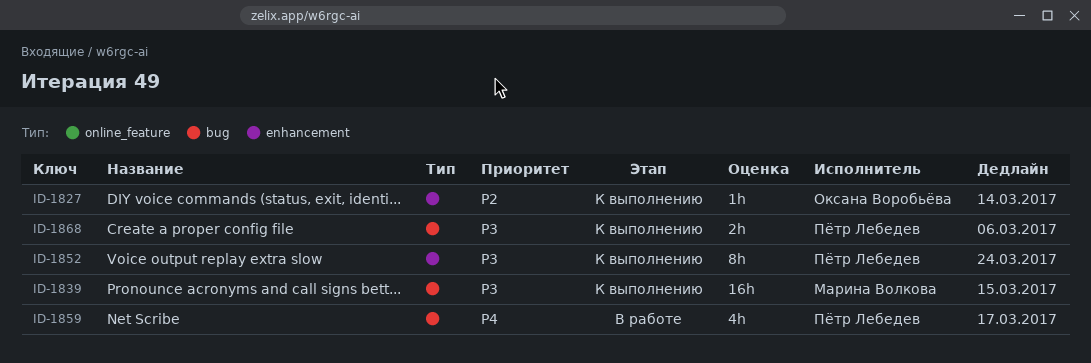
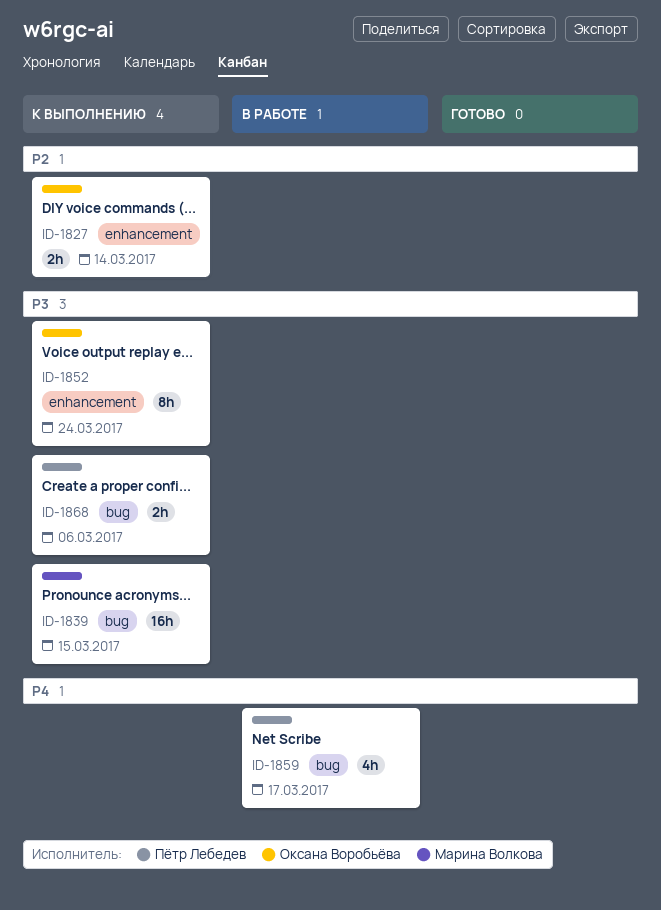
ID-1827, estimate: 1h -> 2h
ID-1852, owner: Пётр Лебедев -> Оксана Воробьёва

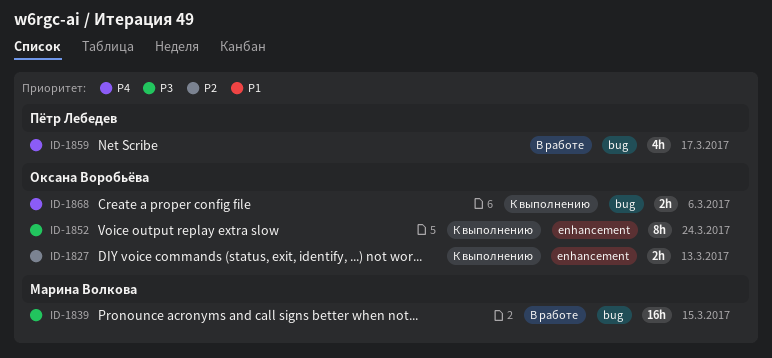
ID-1827, due: Mar 14 -> Mar 13
ID-1839, status: К выполнению -> В работе
ID-1868, owner: Пётр Лебедев -> Оксана Воробьёва
ID-1868, priority: P3 -> P4

